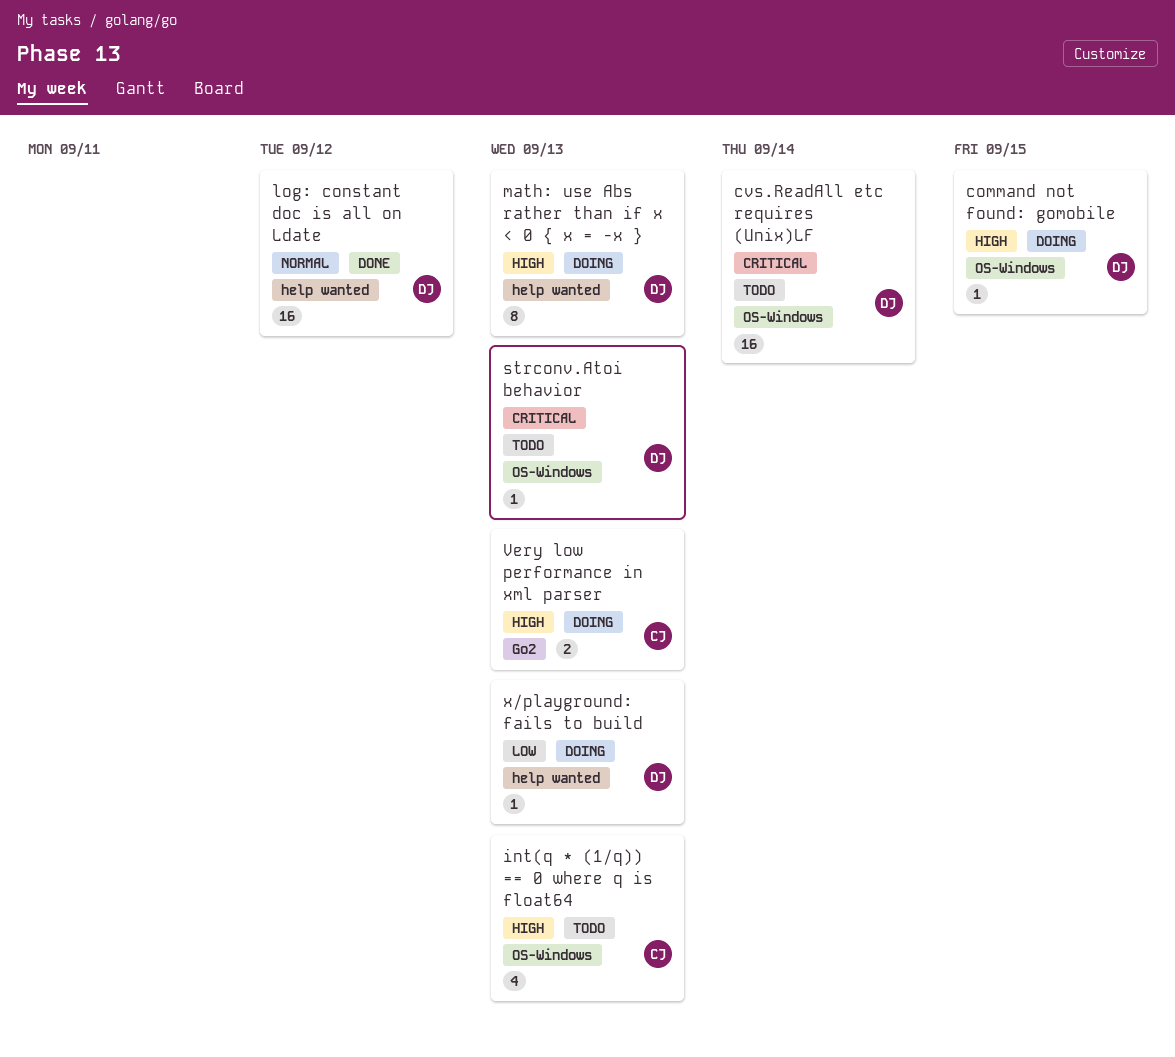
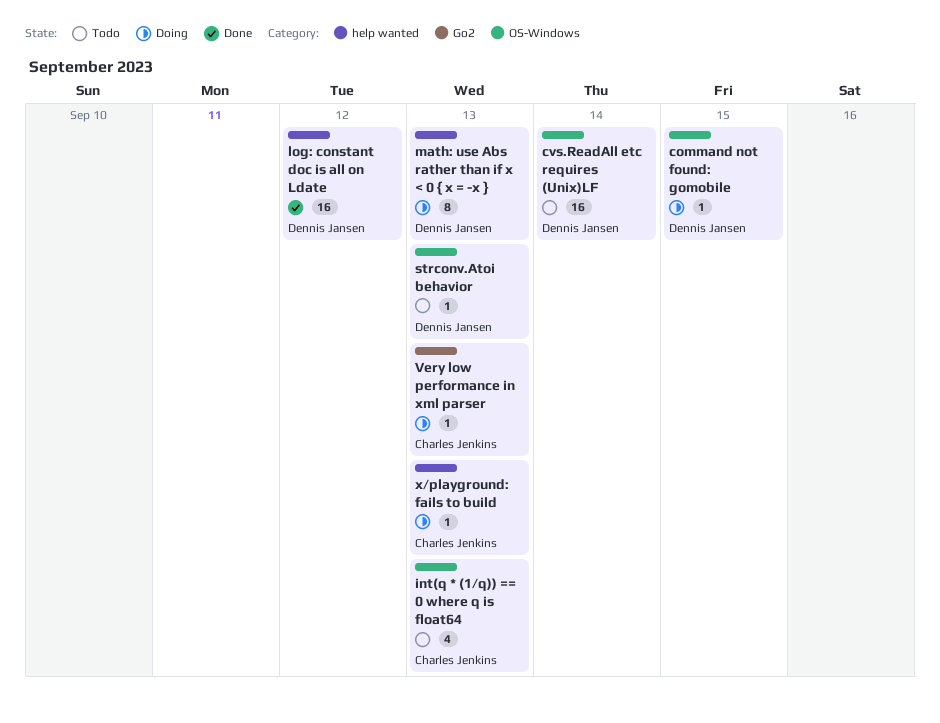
Very low performance in xml parser, estimate: 2 -> 1
x/playground: fails to build, owner: Dennis Jansen -> Charles Jenkins

